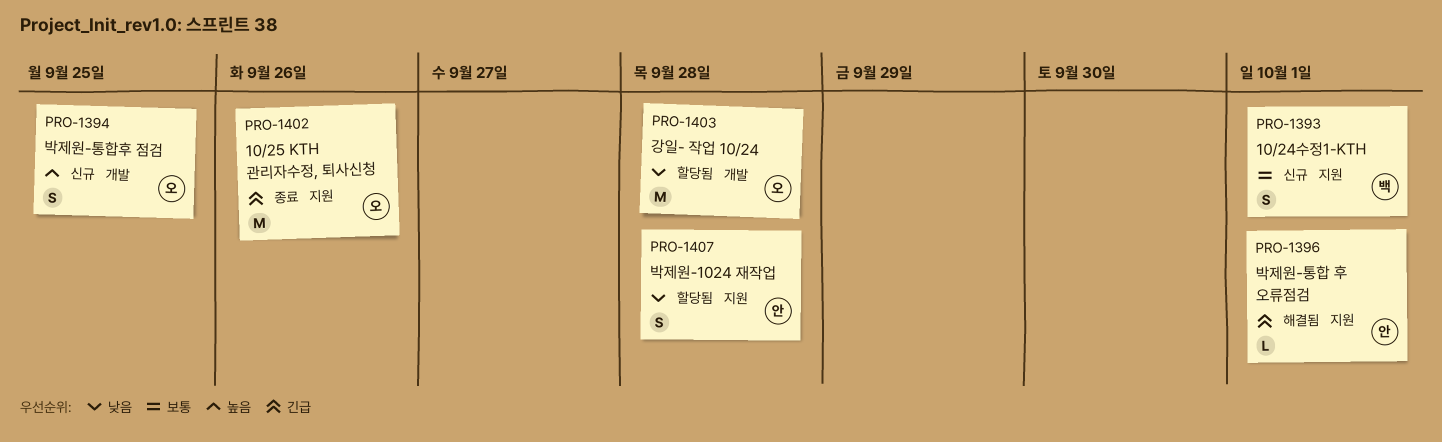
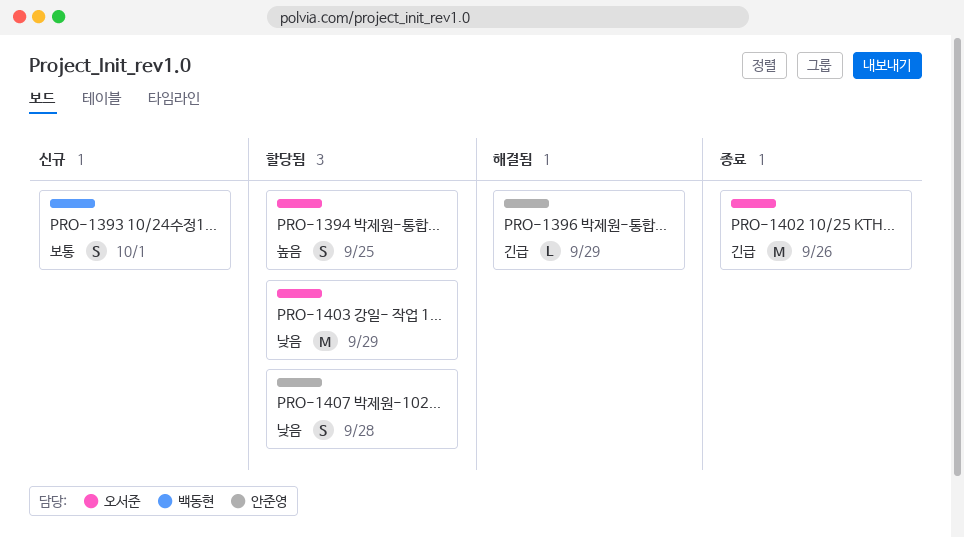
PRO-1394, status: 신규 -> 할당됨
PRO-1396, due: Oct 1 -> Sep 29
PRO-1403, due: Sep 28 -> Sep 29

